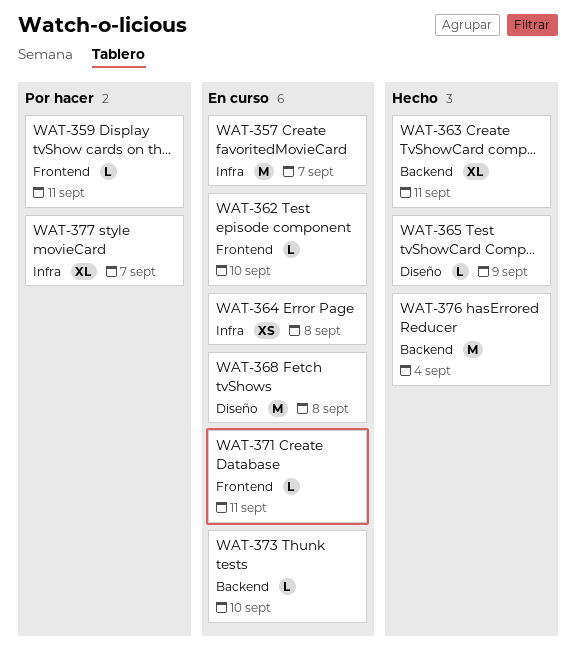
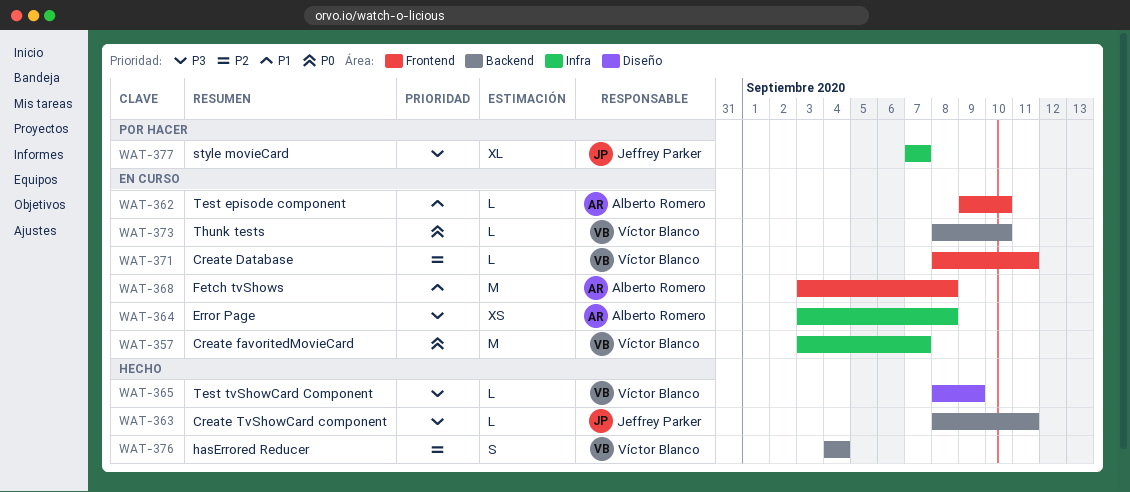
WAT-359: present -> none
WAT-363, estimate: XL -> L
WAT-368, label: Diseño -> Frontend
WAT-376, estimate: M -> S

